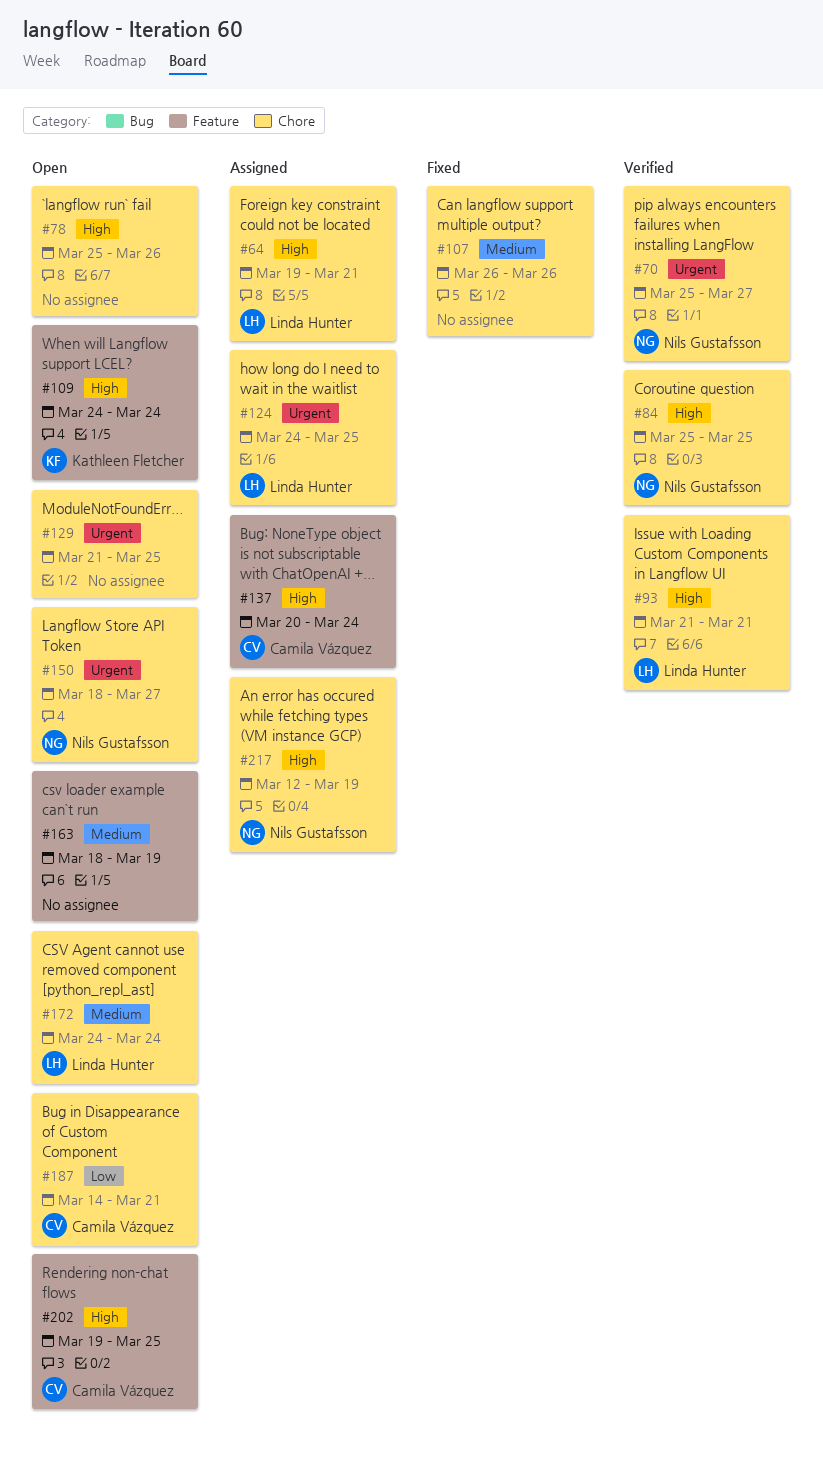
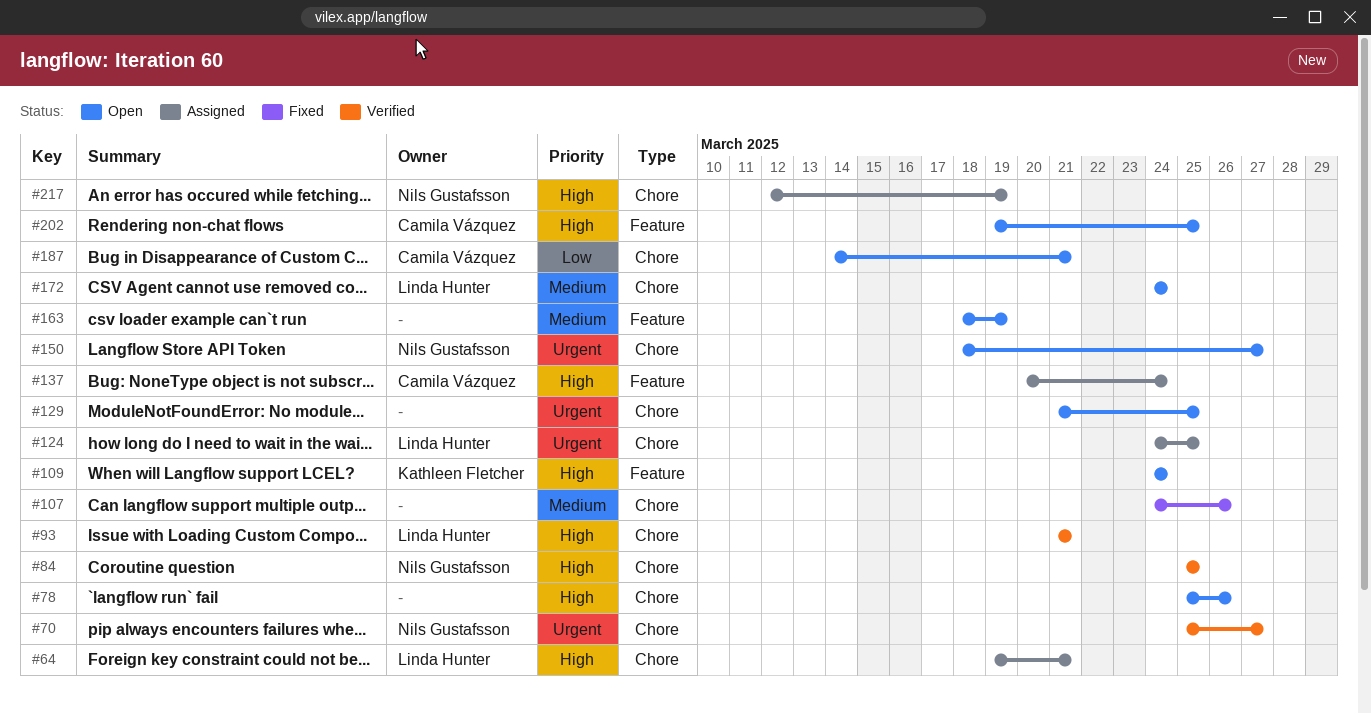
#107, start: Mar 26 -> Mar 24

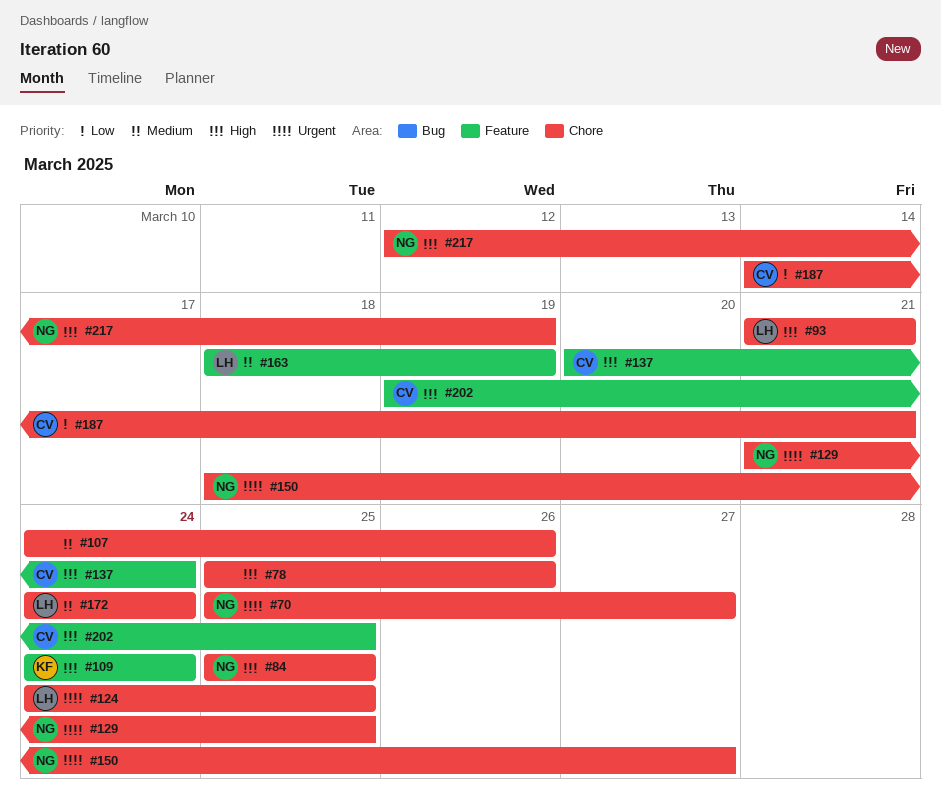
#64: present -> none
#129, owner: none -> Nils Gustafsson
#163, owner: none -> Linda Hunter

